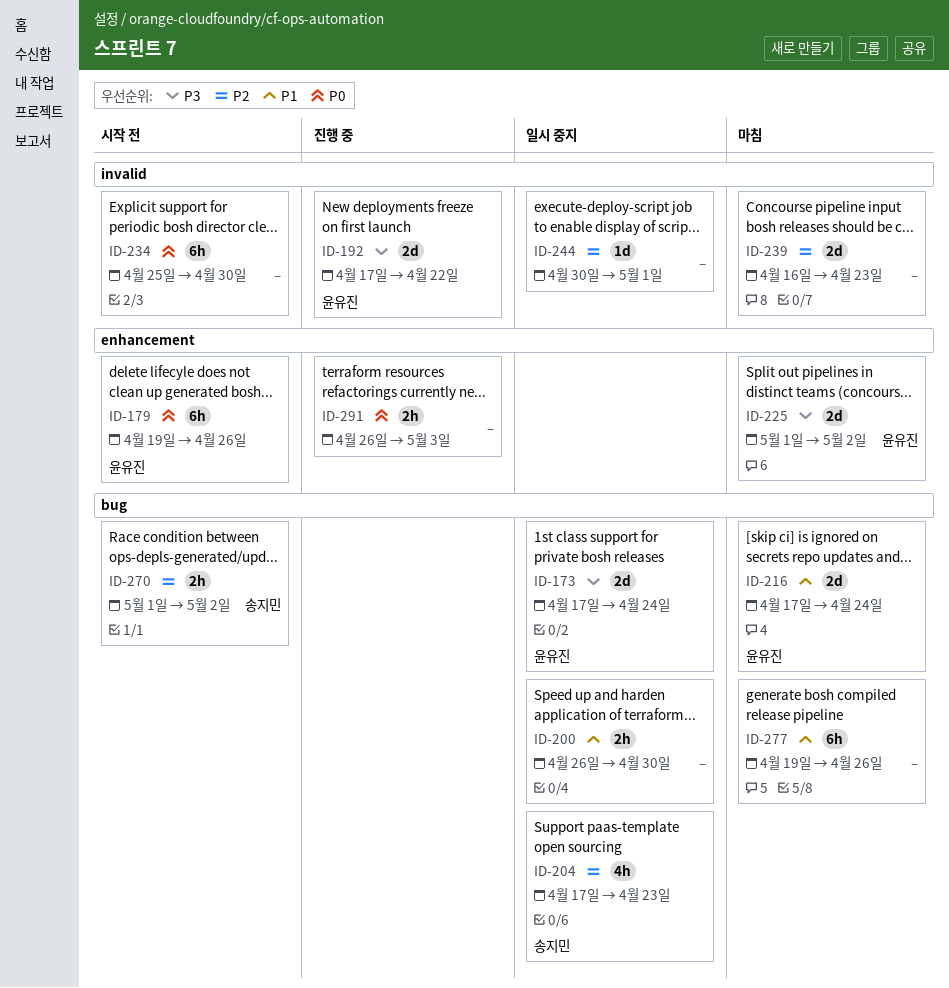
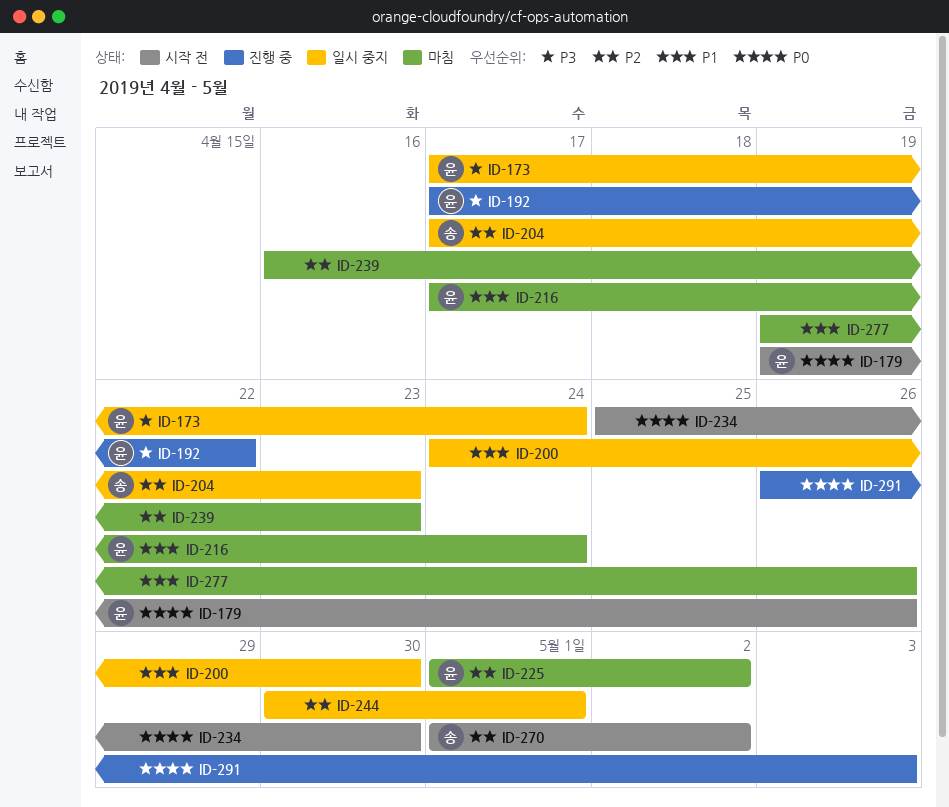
ID-200, start: Apr 26 -> Apr 24
ID-225, priority: P3 -> P2

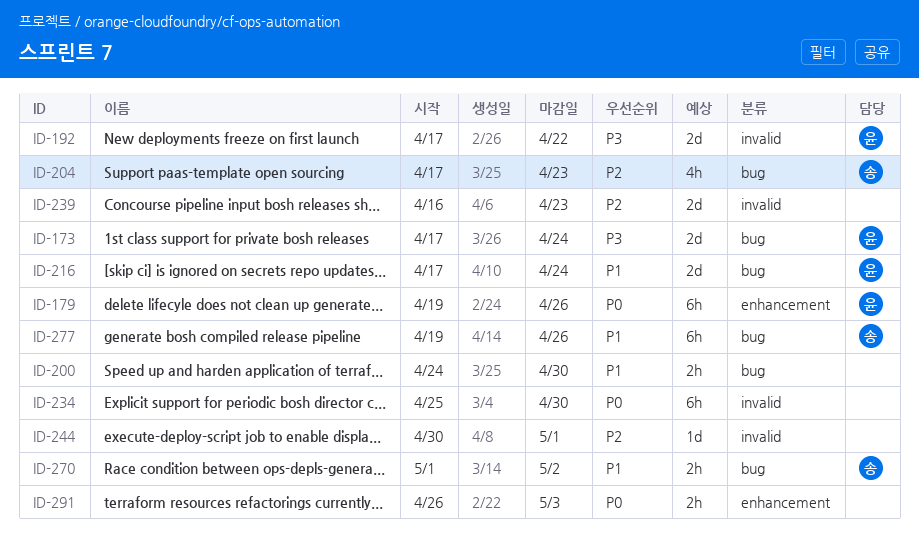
ID-225: present -> none
ID-270, priority: P2 -> P1
ID-277, owner: none -> 송

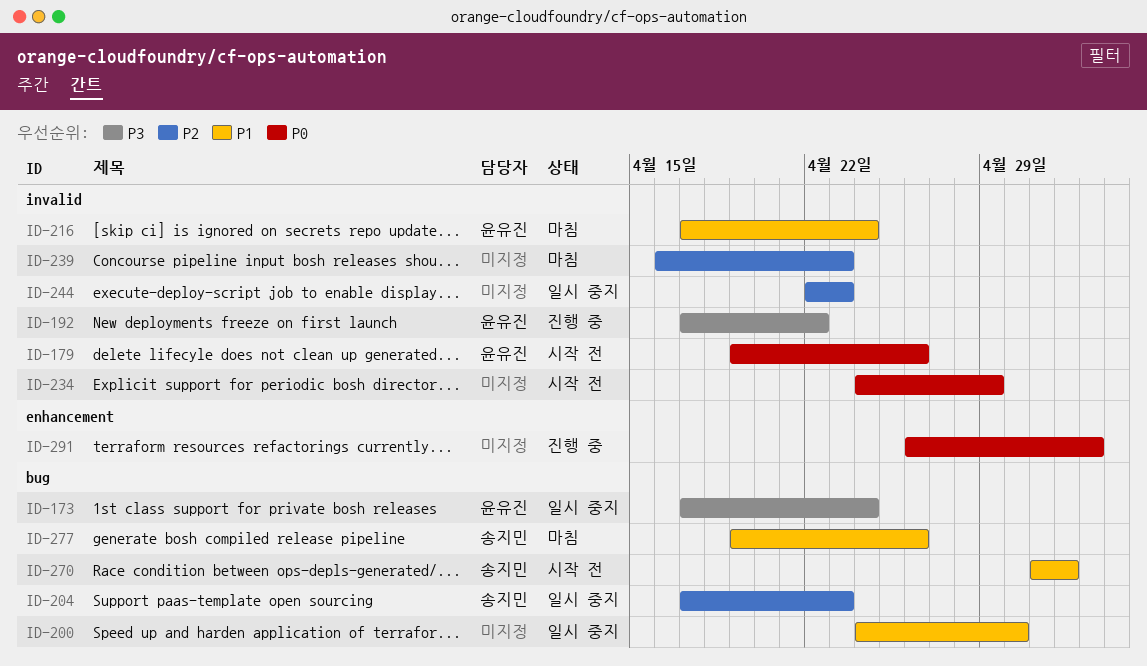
ID-179, label: enhancement -> invalid
ID-216, label: bug -> invalid
ID-234, start: Apr 25 -> Apr 24
ID-234, due: Apr 30 -> Apr 29
ID-244, start: Apr 30 -> Apr 22
ID-244, due: May 1 -> Apr 23

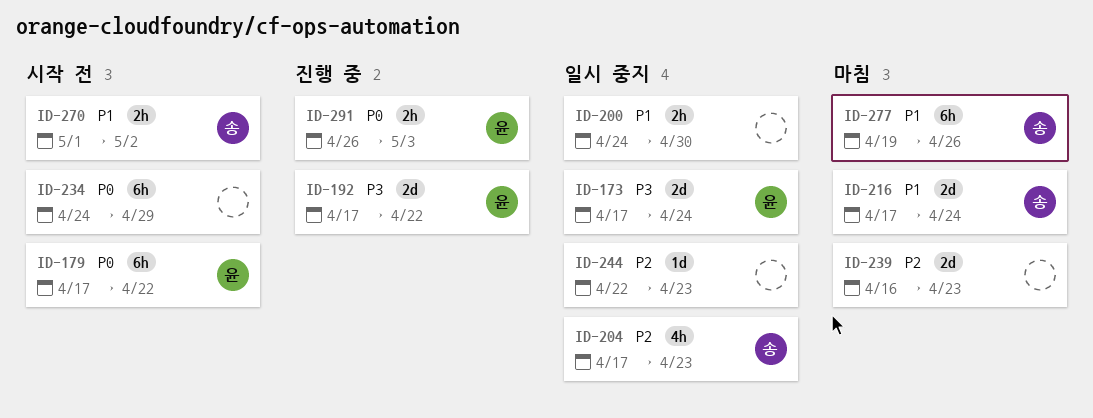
ID-179, start: Apr 19 -> Apr 17
ID-179, due: Apr 26 -> Apr 22
ID-216, owner: 윤유진 -> 송지민
ID-291, owner: none -> 윤유진

